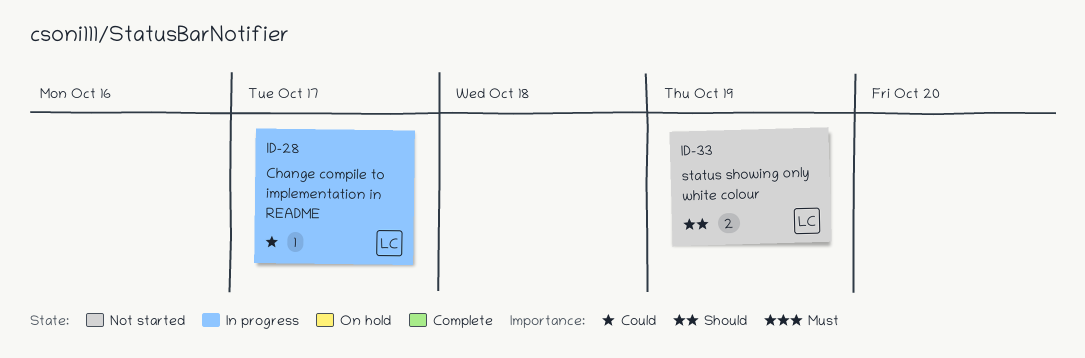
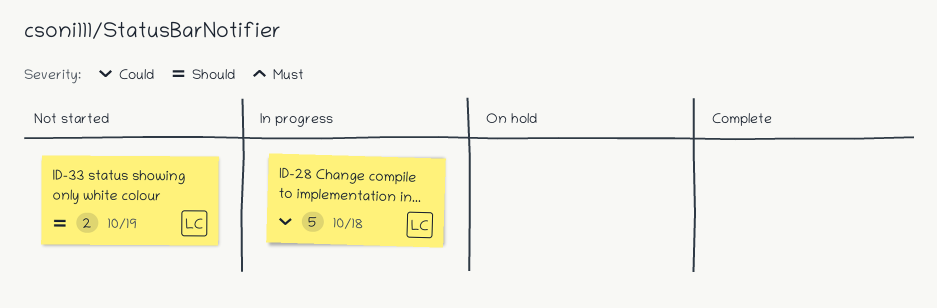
ID-28, estimate: 1 -> 5
ID-28, due: Oct 17 -> Oct 18

